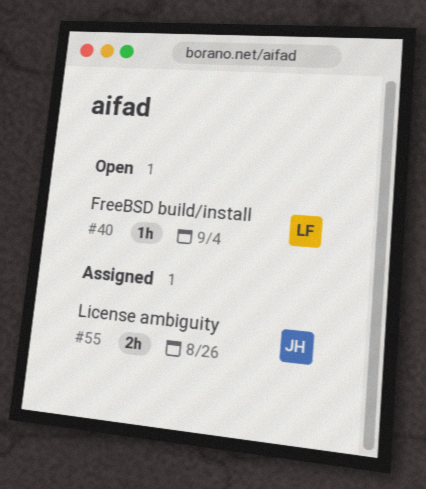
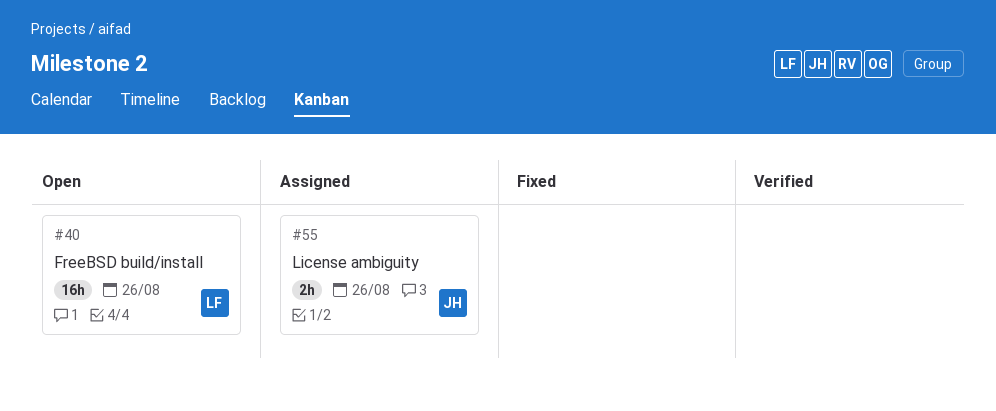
#40, estimate: 1h -> 16h
#40, due: Sep 4 -> Aug 26

